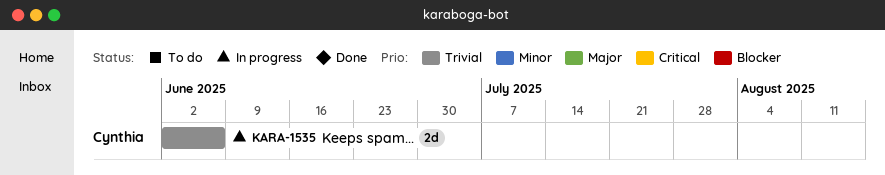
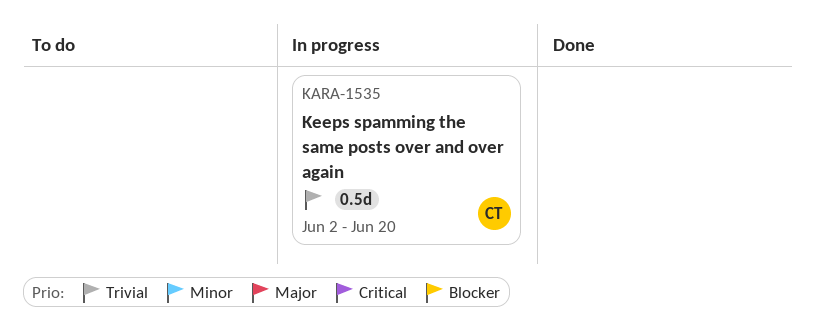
KARA-1535, estimate: 2d -> 0.5d
KARA-1535, due: Jun 6 -> Jun 20

